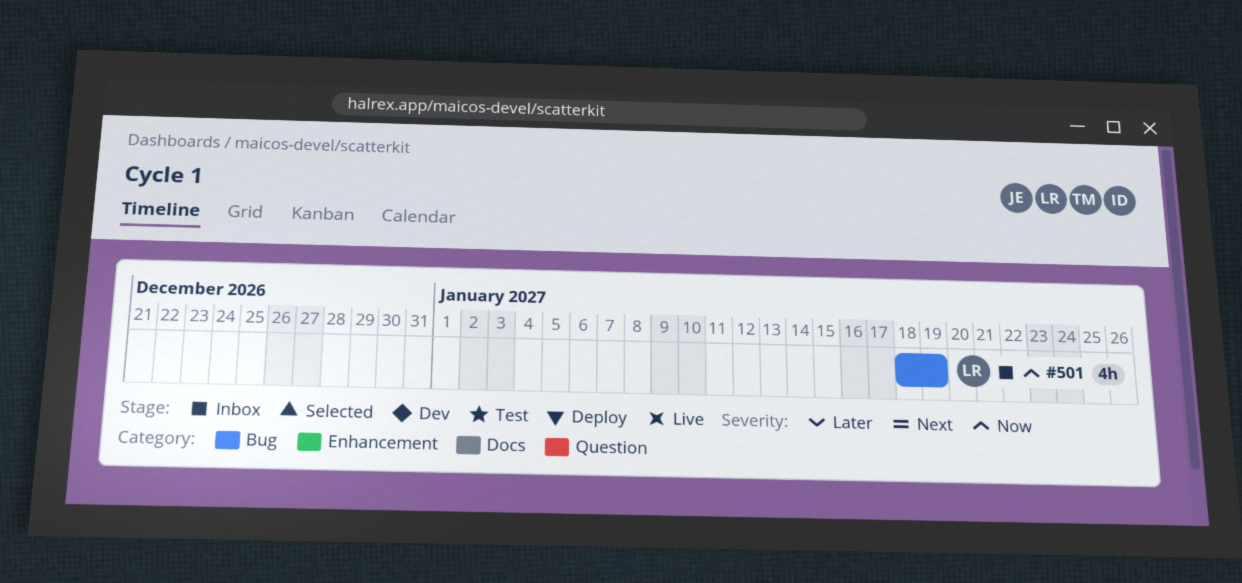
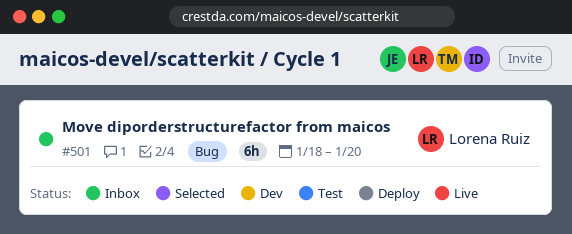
#501, estimate: 4h -> 6h
#501, due: Jan 19 -> Jan 20

